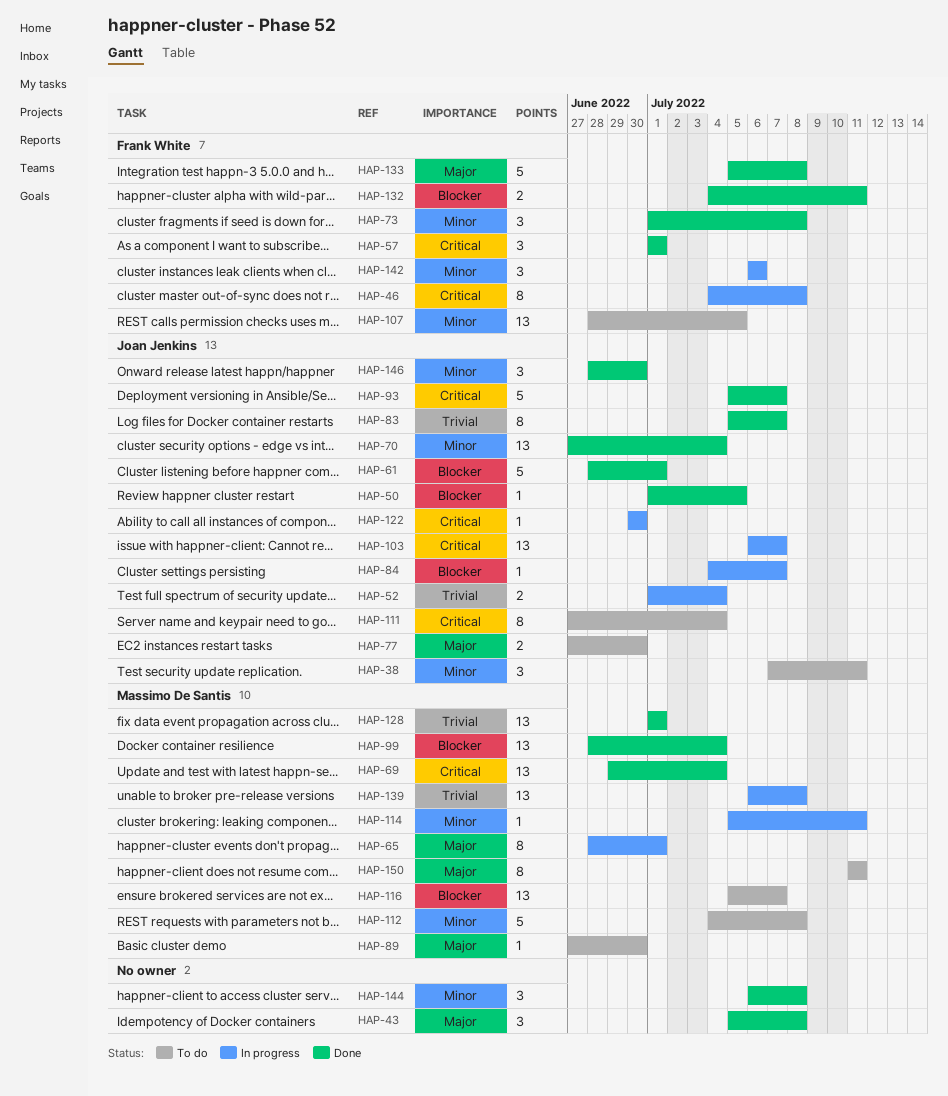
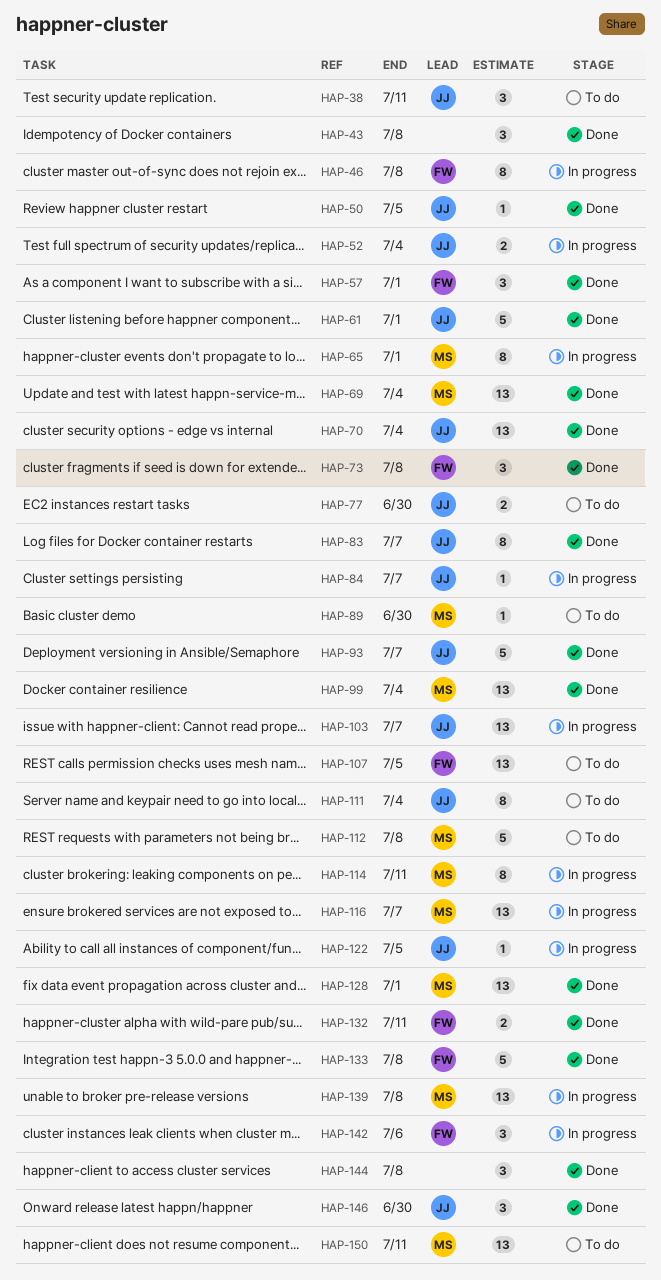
HAP-114, estimate: 1 -> 8
HAP-116, status: To do -> In progress
HAP-122, due: Jun 30 -> Jul 5
HAP-150, estimate: 8 -> 13

